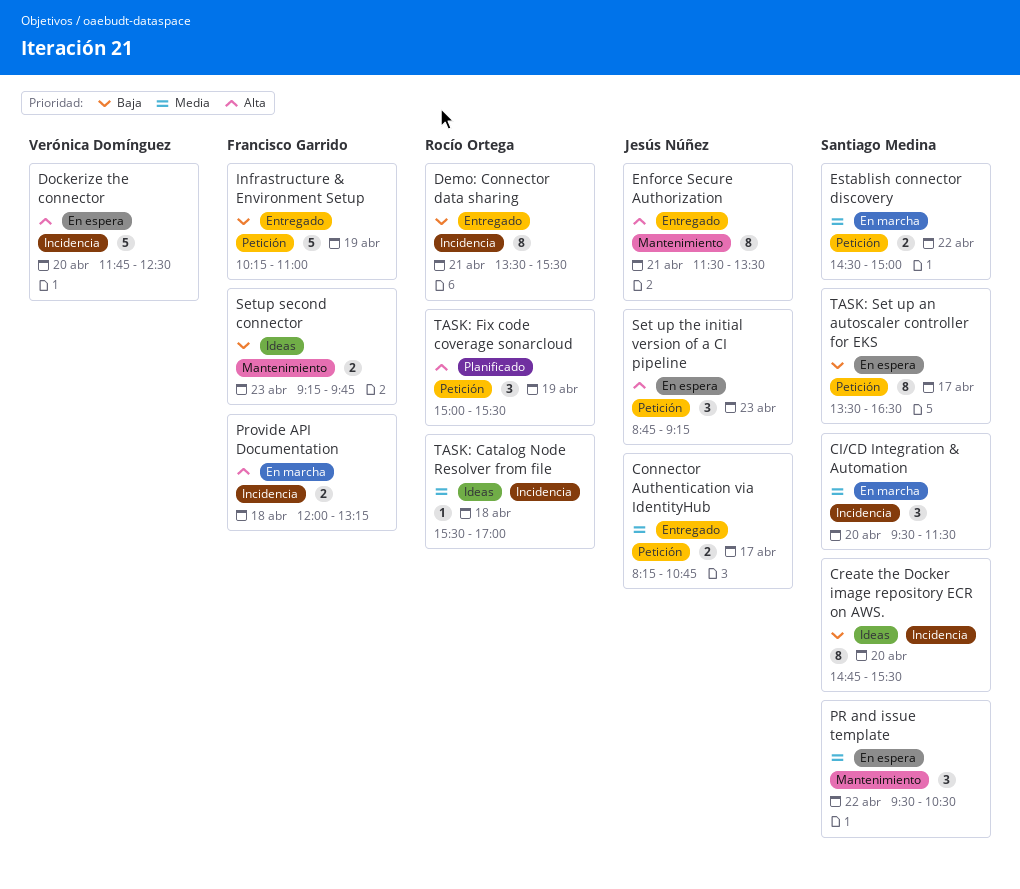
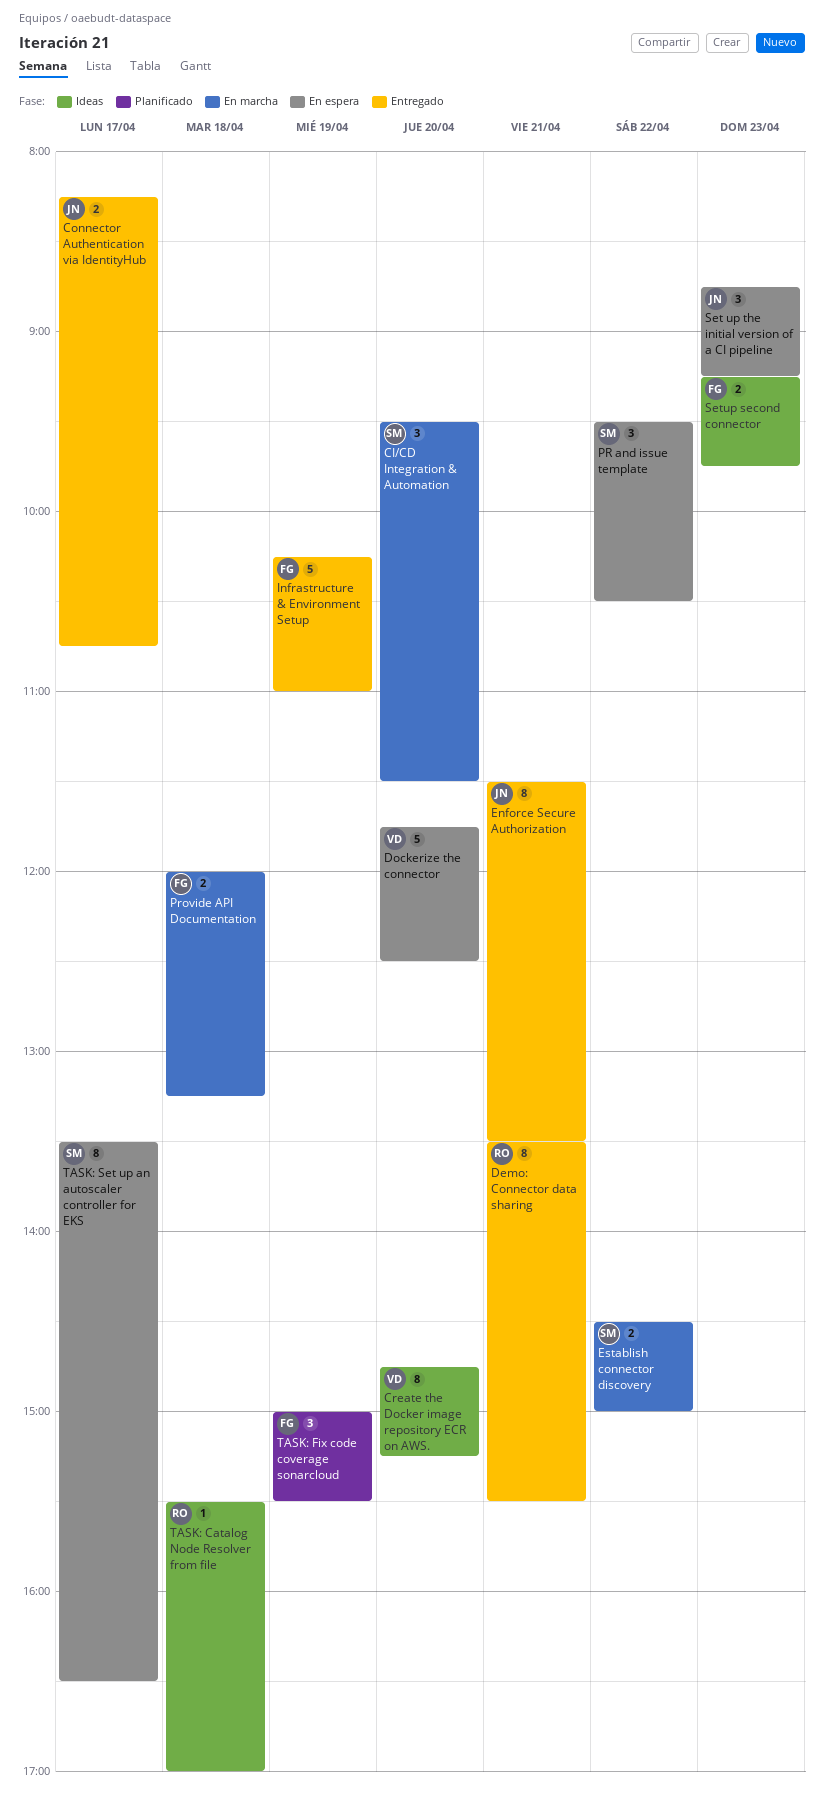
Create the Docker image repository ECR on AWS., owner: Santiago Medina -> Verónica Domínguez
Create the Docker image repository ECR on AWS., ends: 15:30 -> 15:15
TASK: Fix code coverage sonarcloud, owner: Rocío Ortega -> Francisco Garrido

